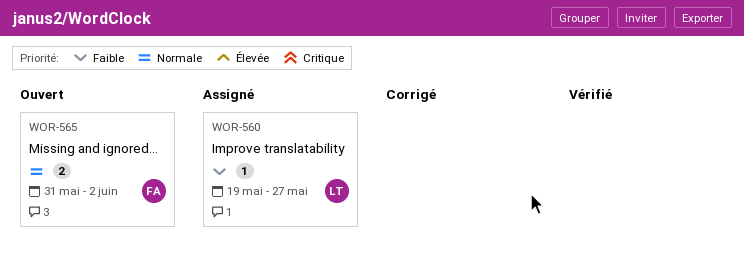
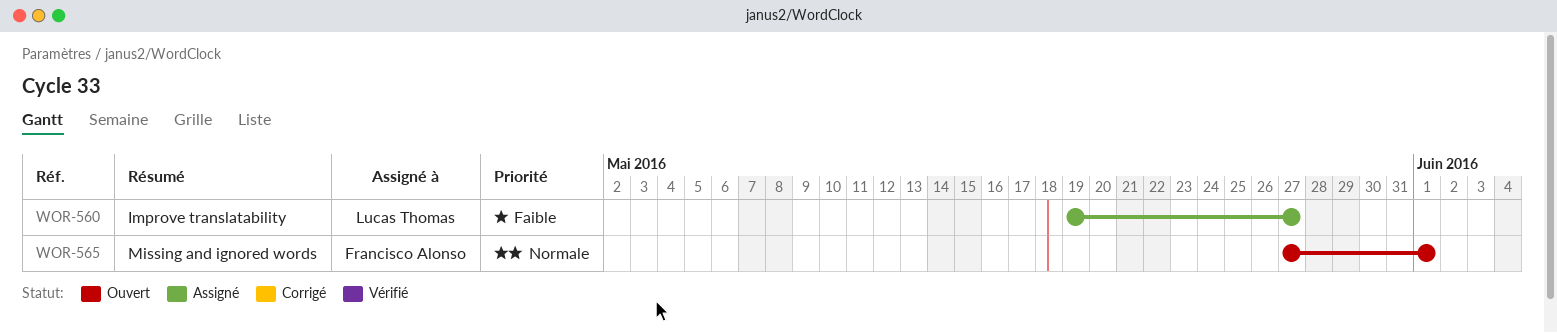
WOR-565, start: May 31 -> May 27
WOR-565, due: Jun 2 -> Jun 1

